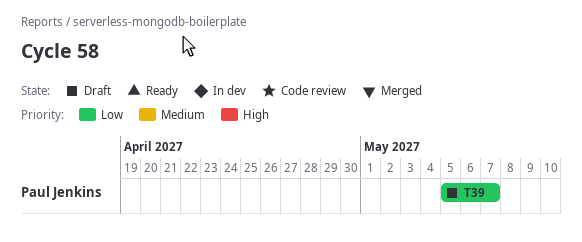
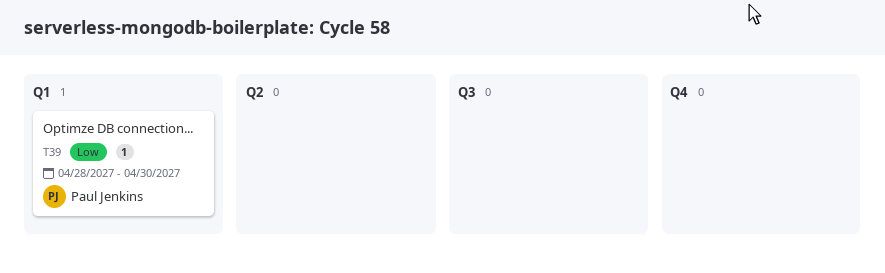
T39, start: May 5 -> Apr 28
T39, due: May 7 -> Apr 30

